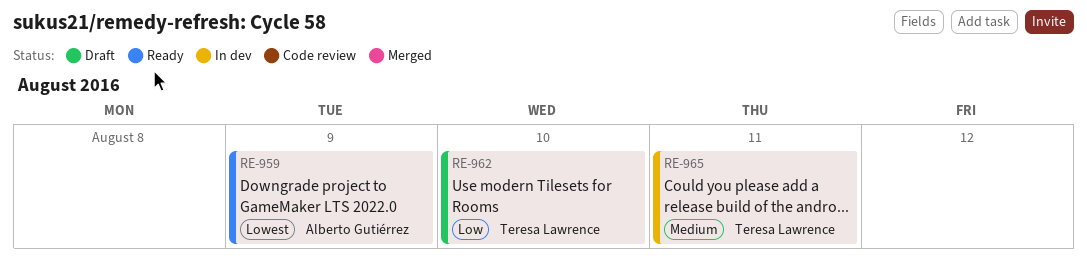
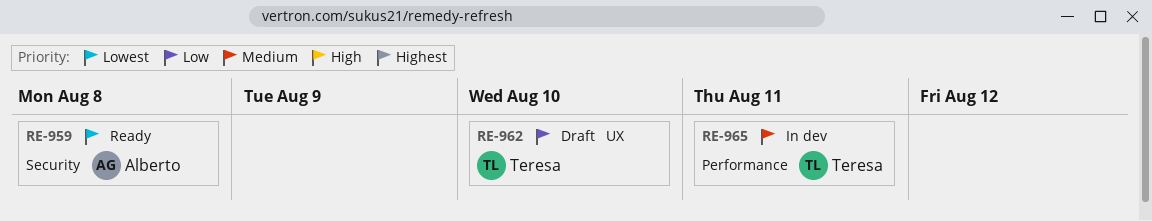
RE-959, due: Aug 9 -> Aug 8

